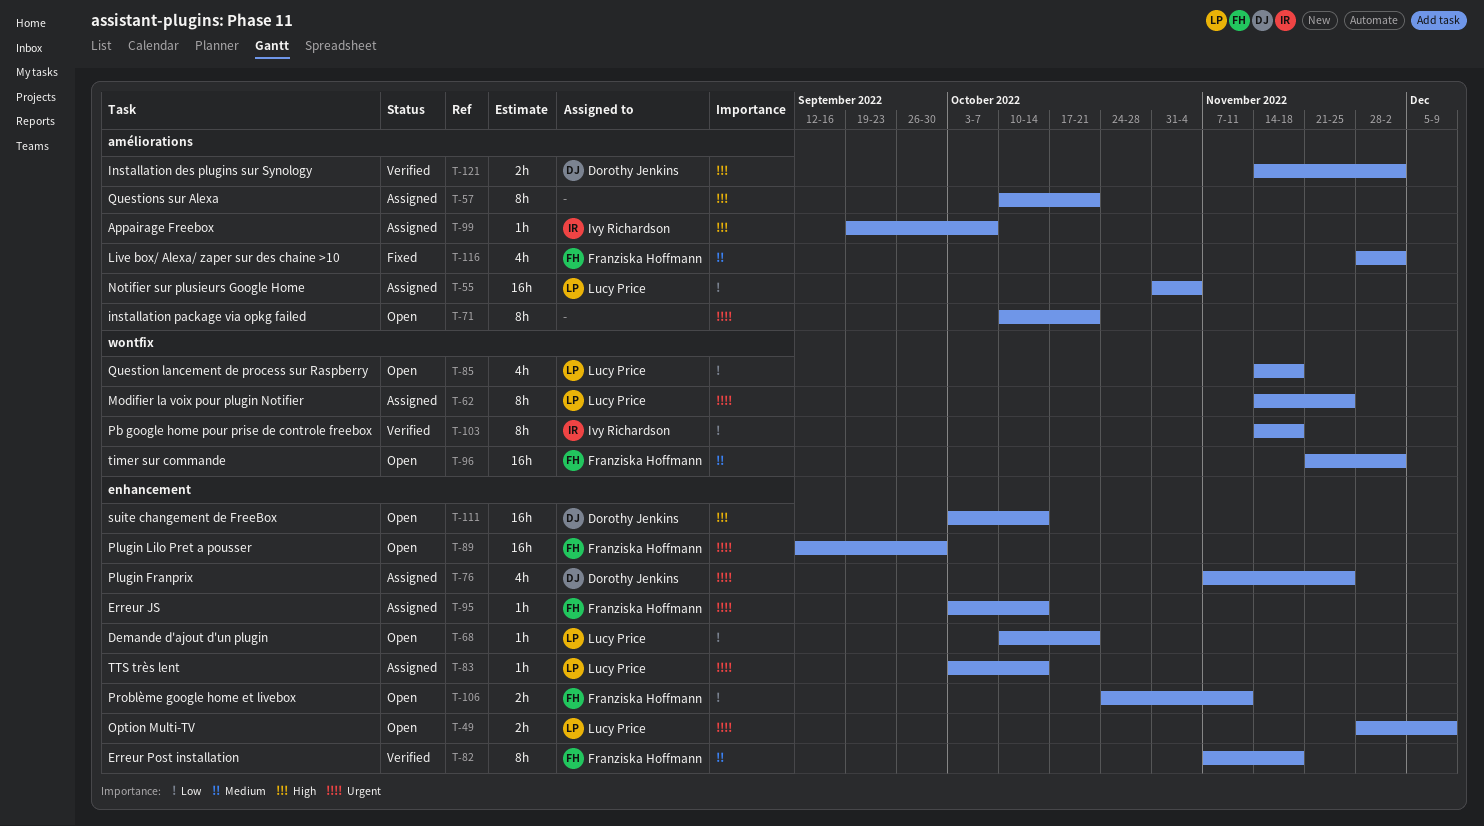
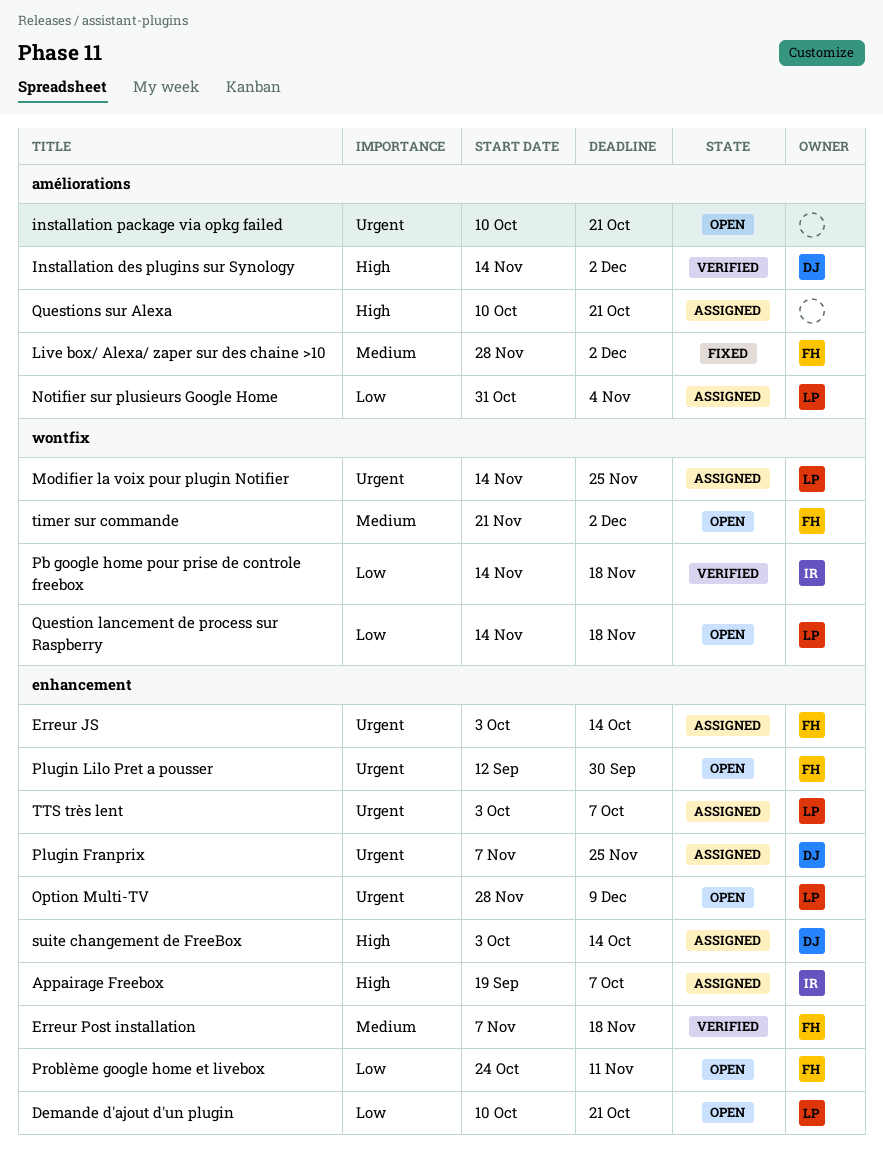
Appairage Freebox, label: améliorations -> enhancement
suite changement de FreeBox, status: Open -> Assigned
TTS très lent, due: Oct 14 -> Oct 7

